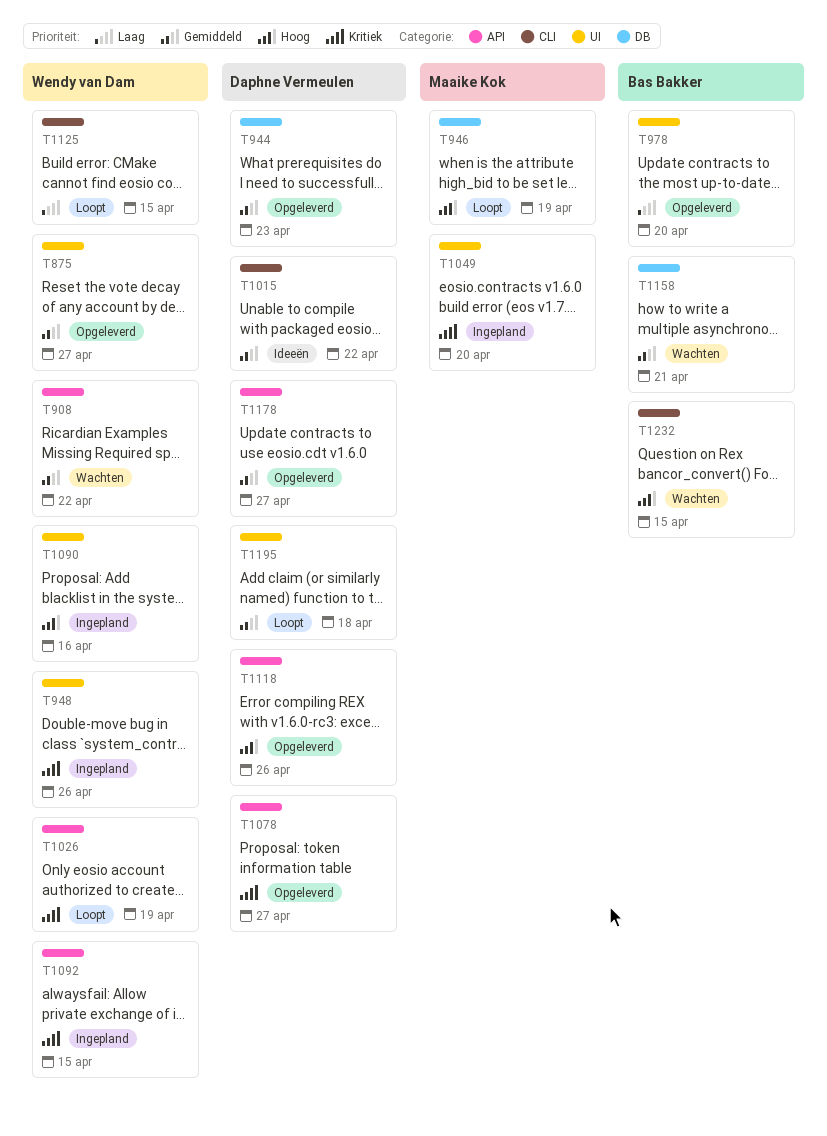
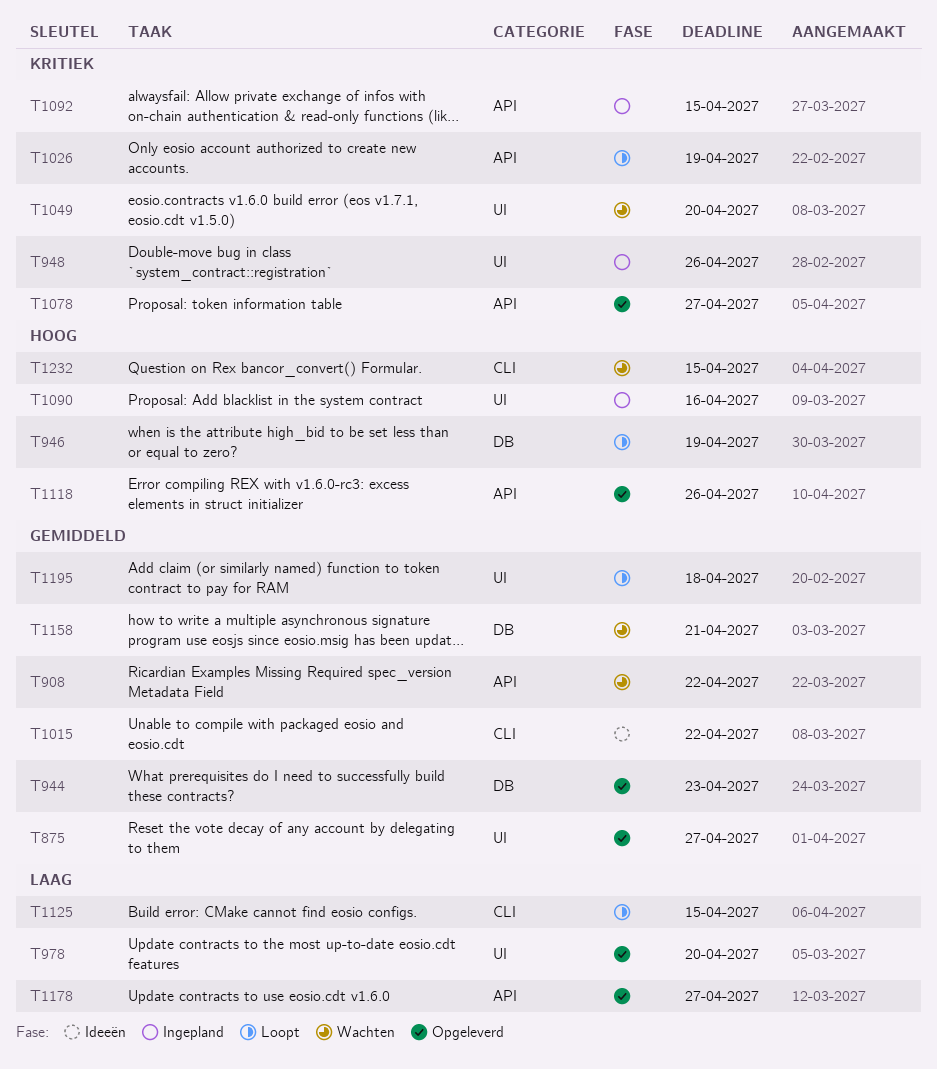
T1049, status: Ingepland -> Wachten
T1178, priority: Gemiddeld -> Laag

